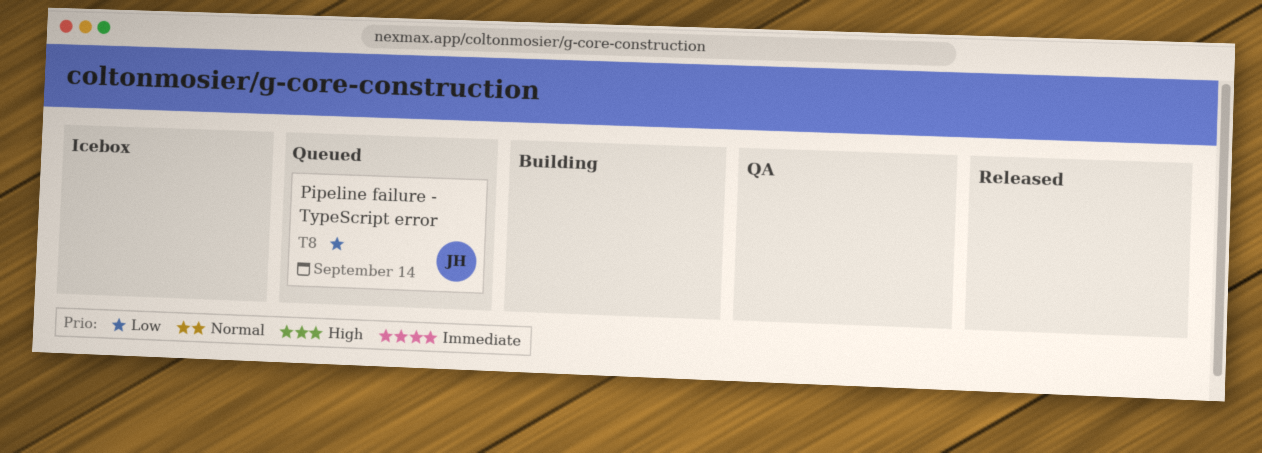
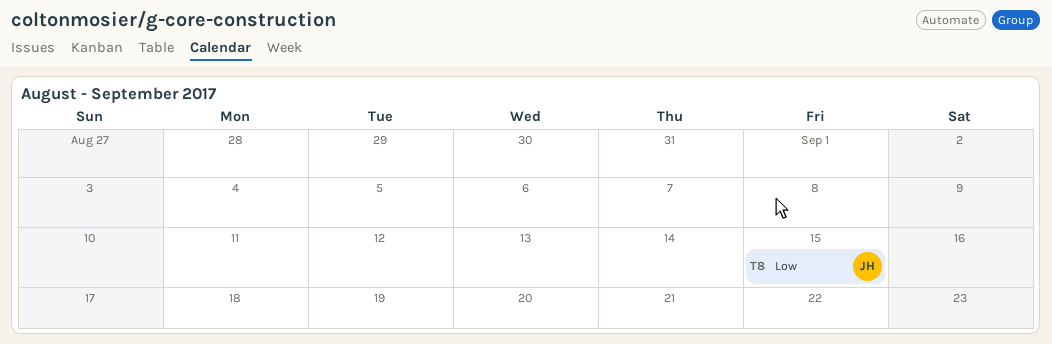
T8, due: Sep 14 -> Sep 15

